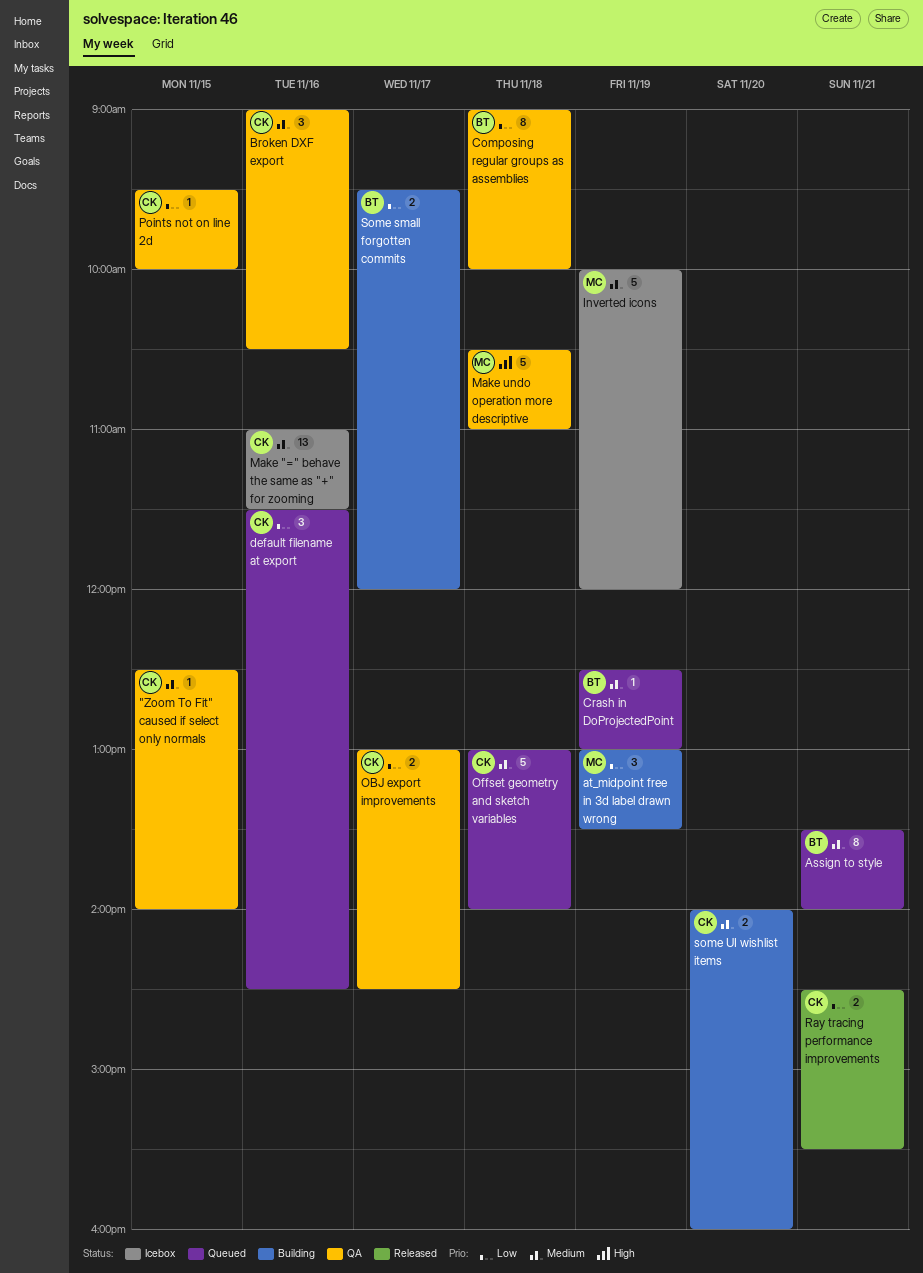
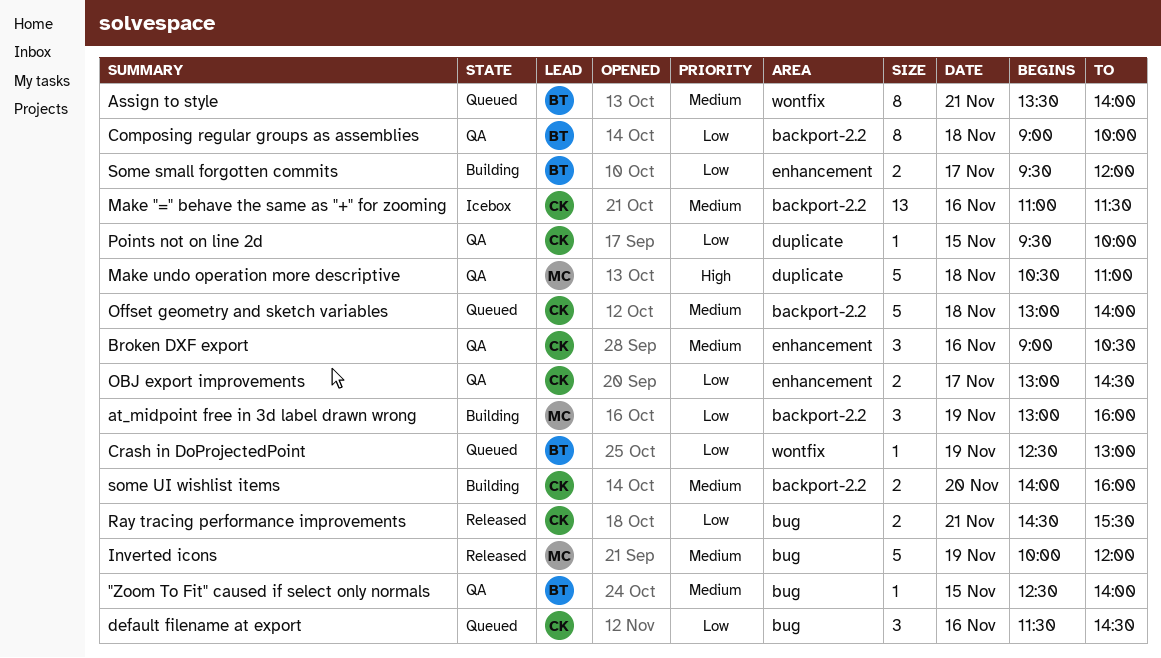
"Zoom To Fit" caused if select only normals, owner: CK -> BT
at_midpoint free in 3d label drawn wrong, ends: 13:30 -> 16:00
Crash in DoProjectedPoint, priority: Medium -> Low
Inverted icons, status: Icebox -> Released

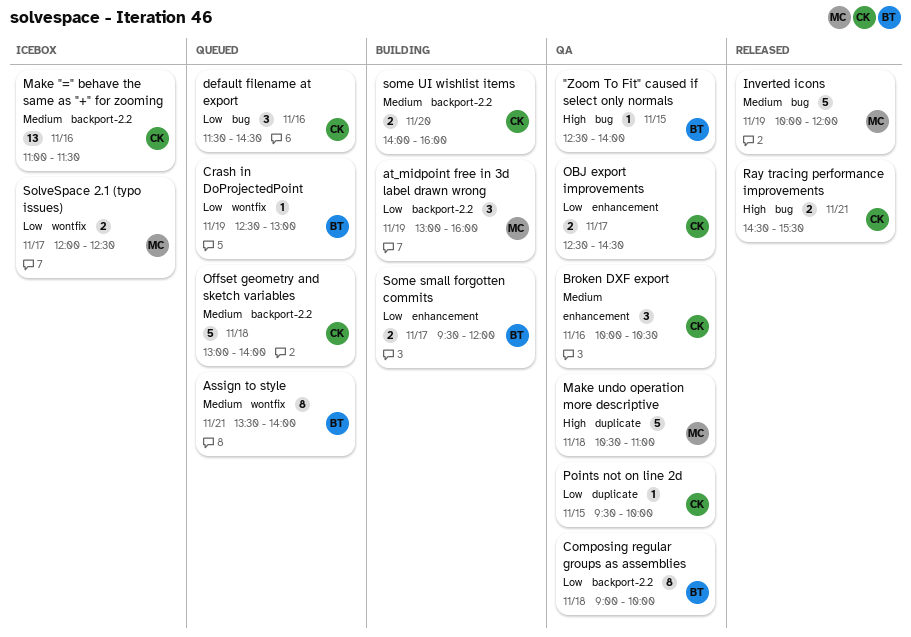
"Zoom To Fit" caused if select only normals, priority: Medium -> High
Broken DXF export, begins: 09:00 -> 10:00
OBJ export improvements, begins: 13:00 -> 12:30
Ray tracing performance improvements, priority: Low -> High
SolveSpace 2.1 (typo issues): none -> present

